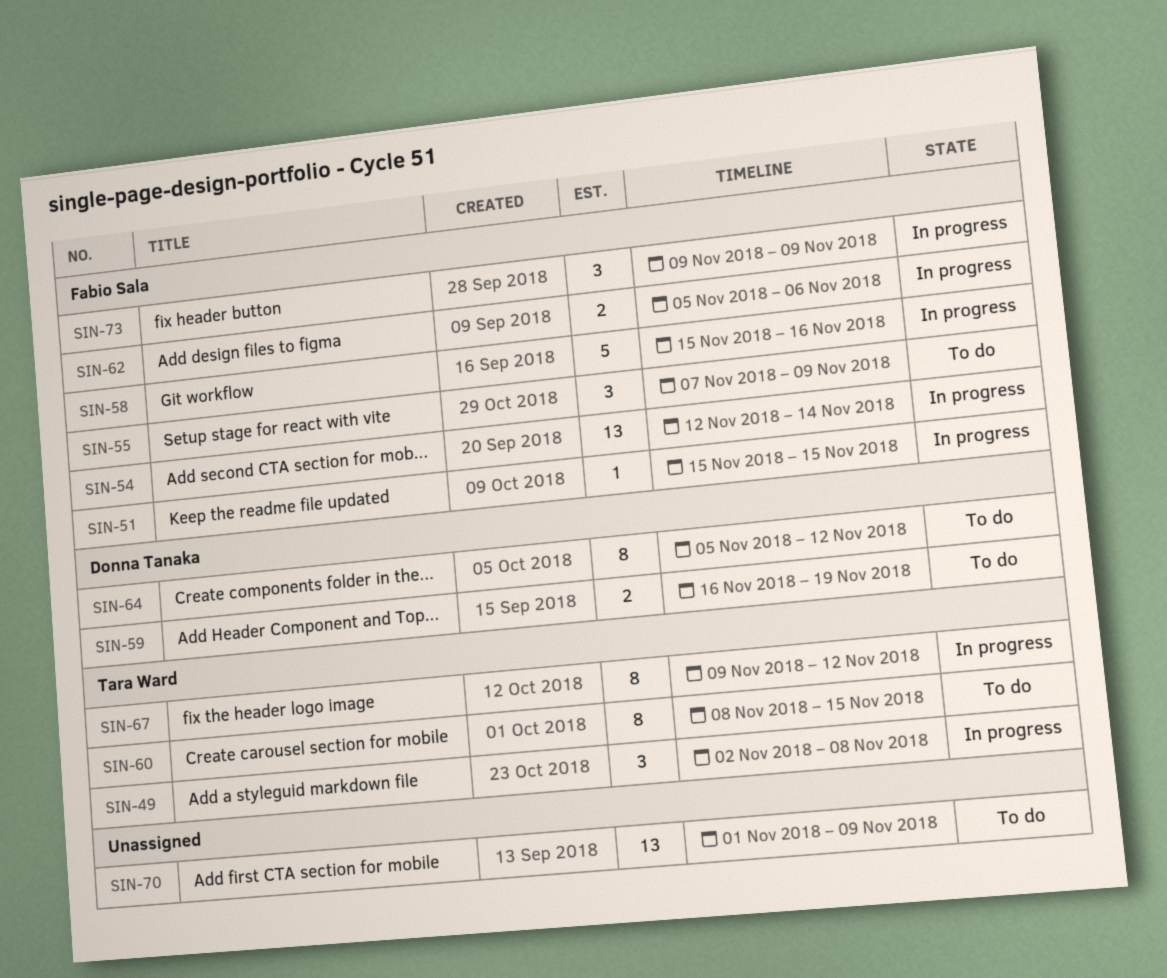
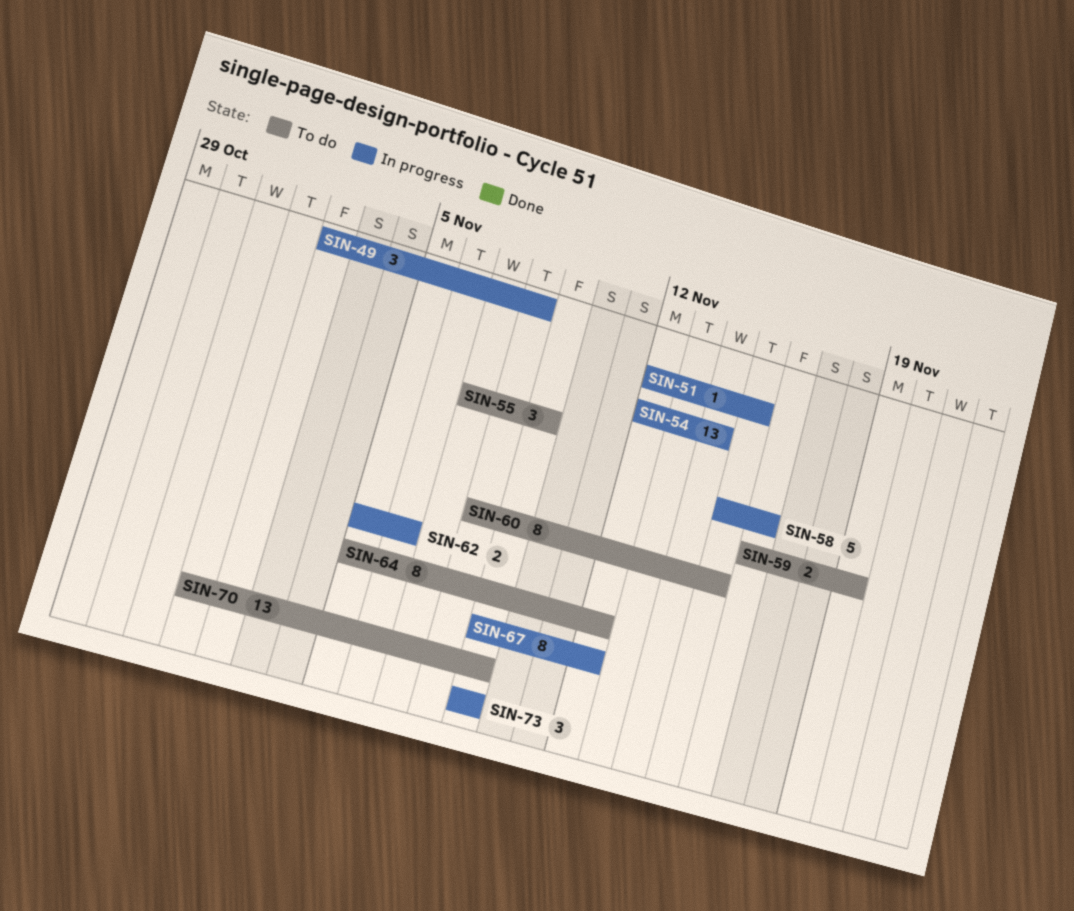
SIN-51, start: Nov 15 -> Nov 12

